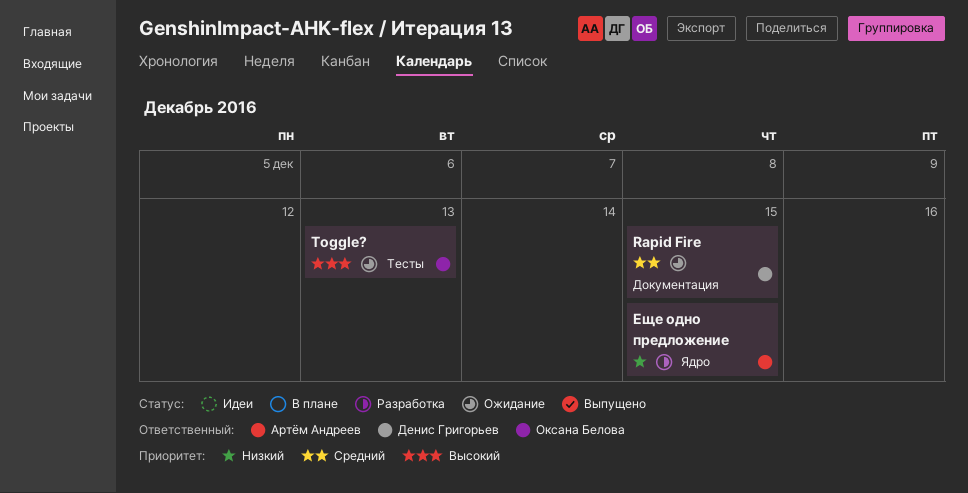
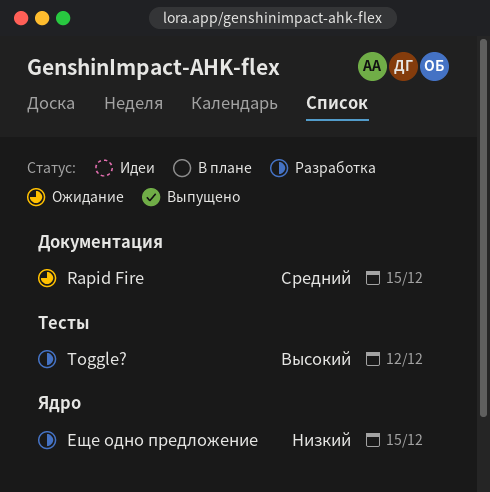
Toggle?, status: Ожидание -> Разработка
Toggle?, due: Dec 13 -> Dec 12

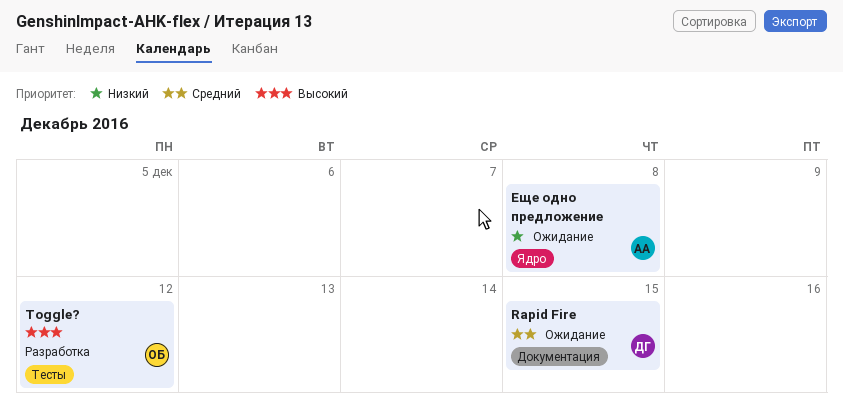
Еще одно предложение, status: Разработка -> Ожидание
Еще одно предложение, due: Dec 15 -> Dec 8

